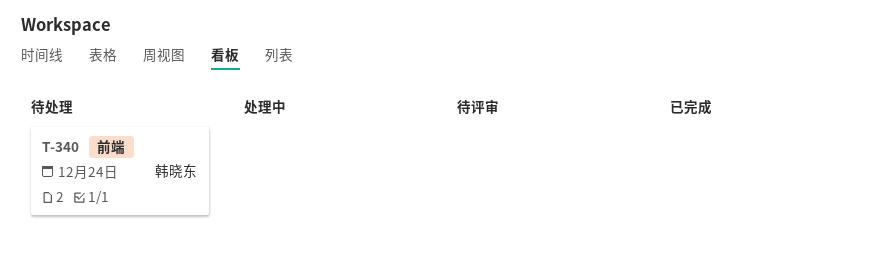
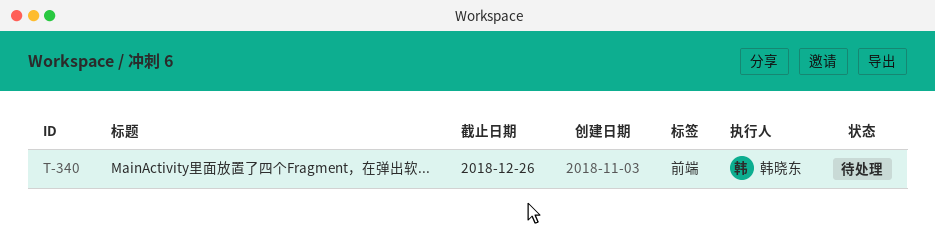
T-340, due: Dec 24 -> Dec 26

